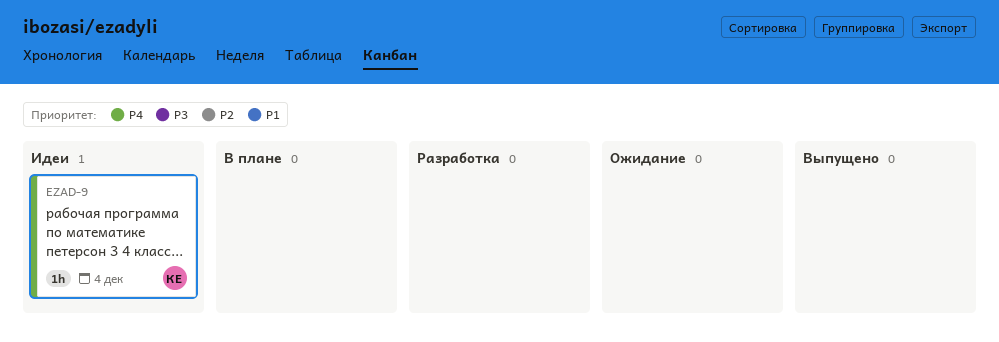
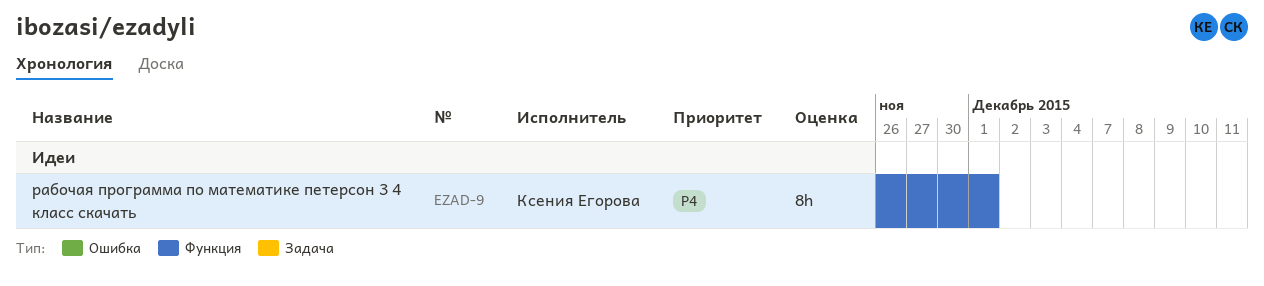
EZAD-9, estimate: 1h -> 8h
EZAD-9, due: Dec 4 -> Dec 1

